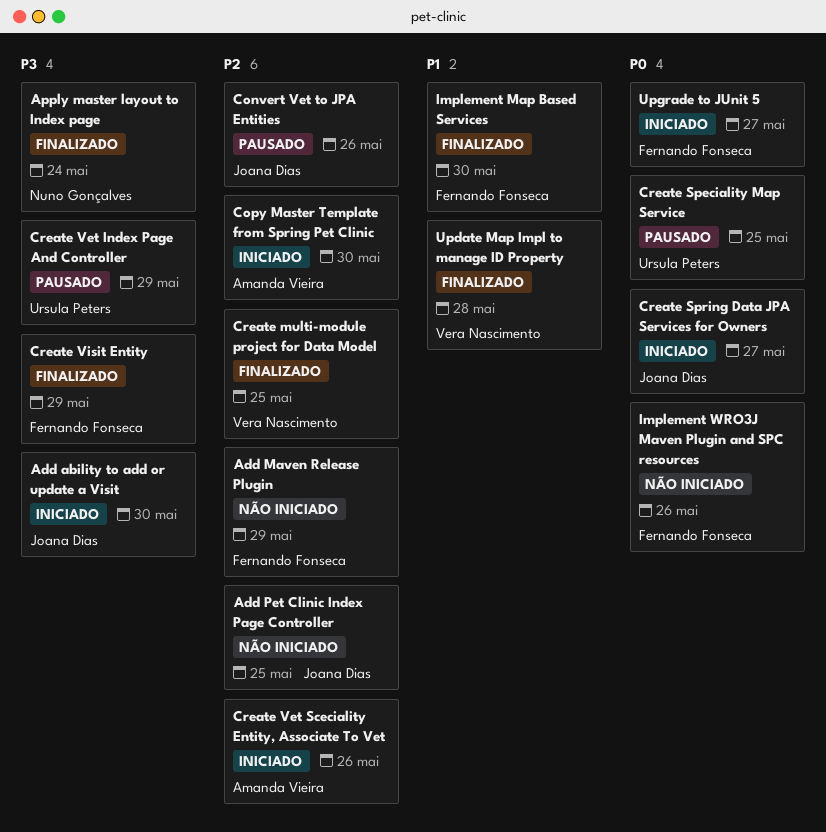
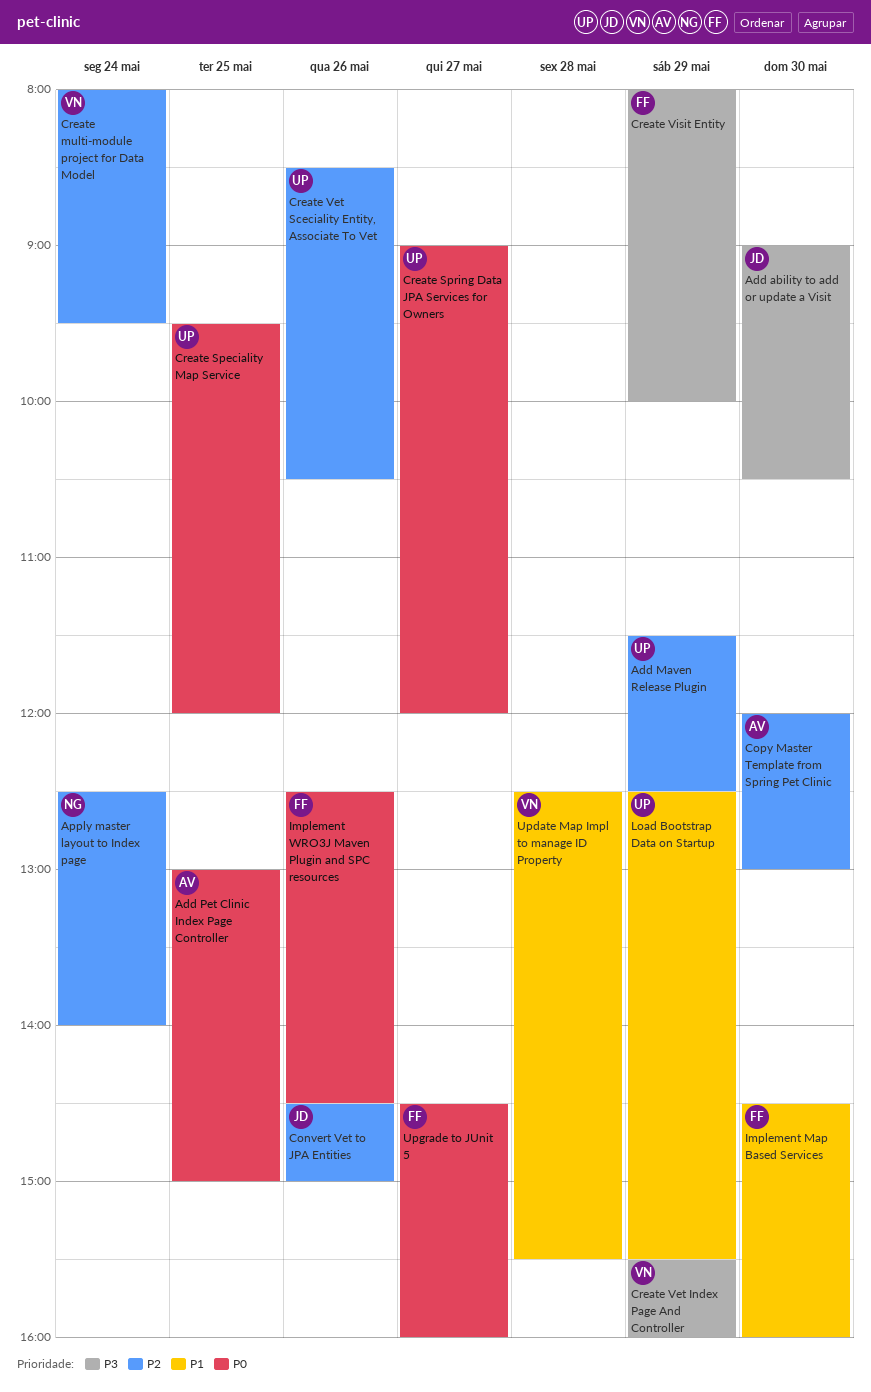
Add Maven Release Plugin, owner: Fernando Fonseca -> Ursula Peters
Add Pet Clinic Index Page Controller, owner: Joana Dias -> Amanda Vieira
Add Pet Clinic Index Page Controller, priority: P2 -> P0
Apply master layout to Index page, priority: P3 -> P2
Create multi-module project for Data Model, day: May 25 -> May 24
Create Spring Data JPA Services for Owners, owner: Joana Dias -> Ursula Peters
Create Vet Index Page And Controller, owner: Ursula Peters -> Vera Nascimento
Create Vet Sceciality Entity, Associate To Vet, owner: Amanda Vieira -> Ursula Peters
Load Bootstrap Data on Startup: none -> present

